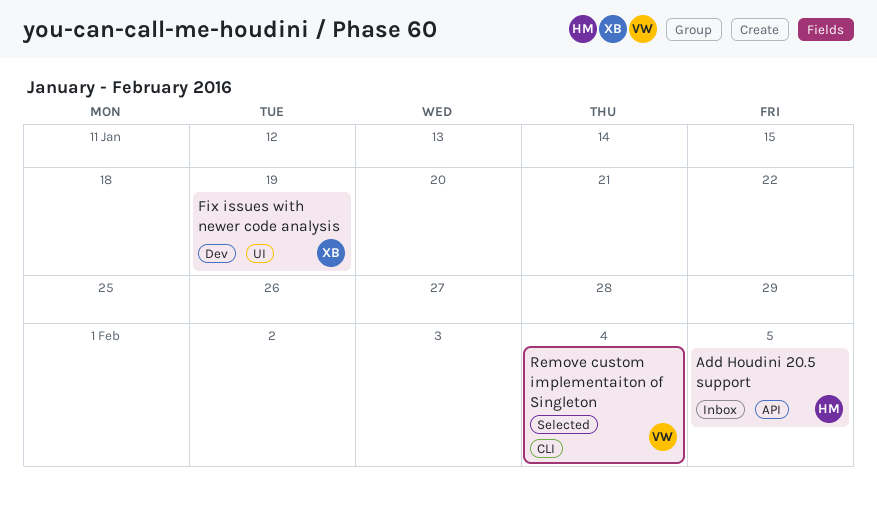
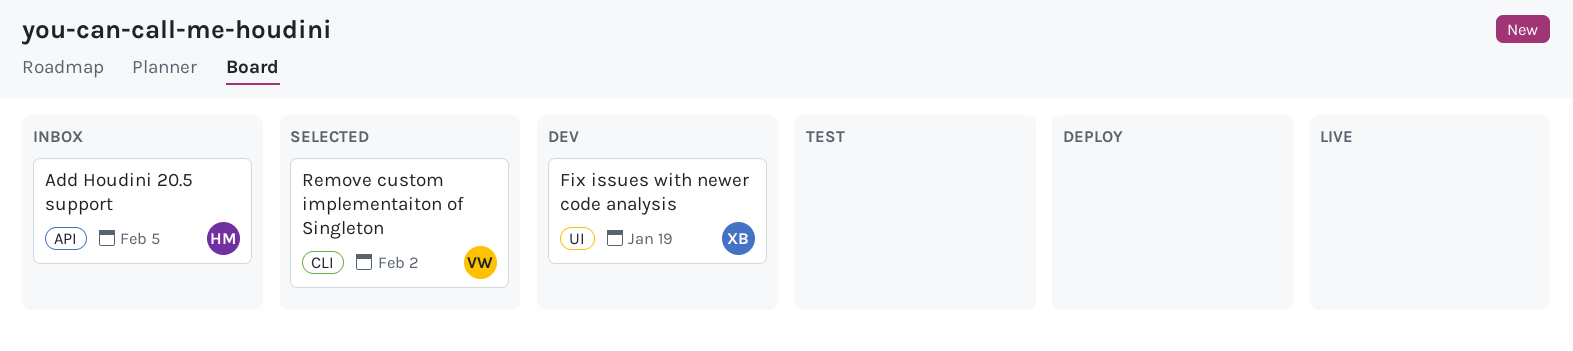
Remove custom implementaiton of Singleton, due: Feb 4 -> Feb 2

